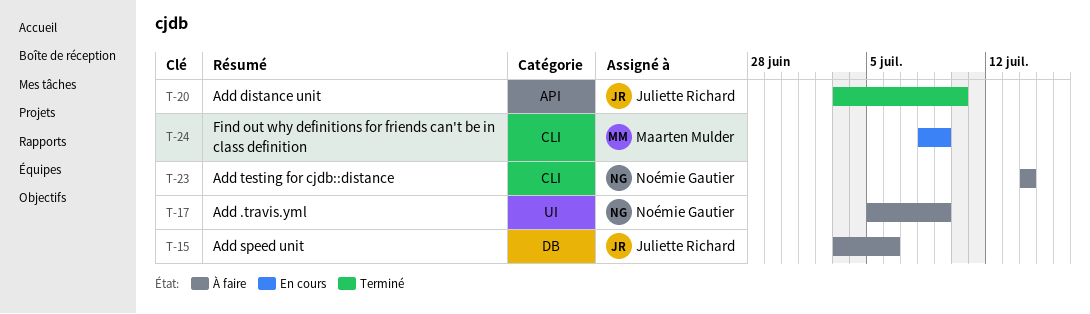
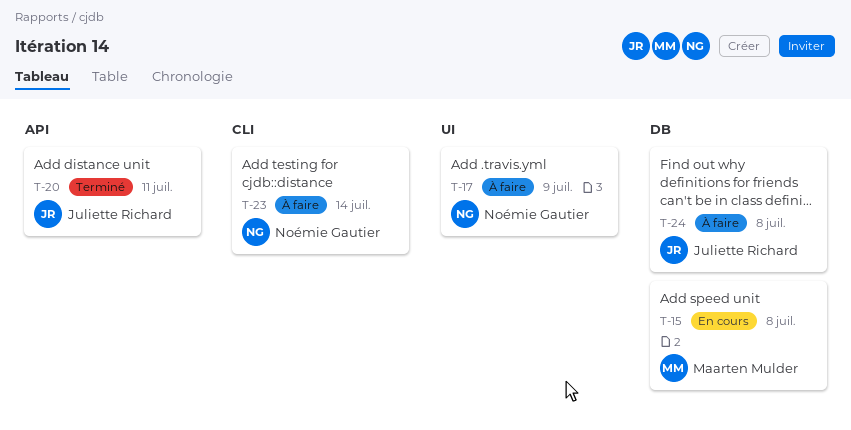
T-15, status: À faire -> En cours
T-15, owner: Juliette Richard -> Maarten Mulder
T-15, due: Jul 6 -> Jul 8
T-20, due: Jul 10 -> Jul 11
T-24, status: En cours -> À faire
T-24, owner: Maarten Mulder -> Juliette Richard
T-24, label: CLI -> DB
T-24, due: Jul 9 -> Jul 8

